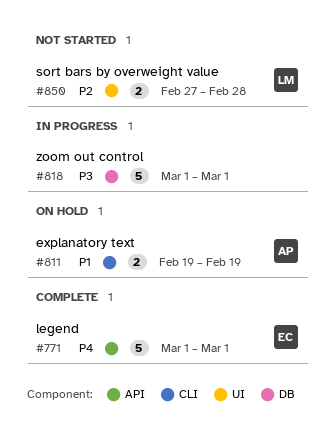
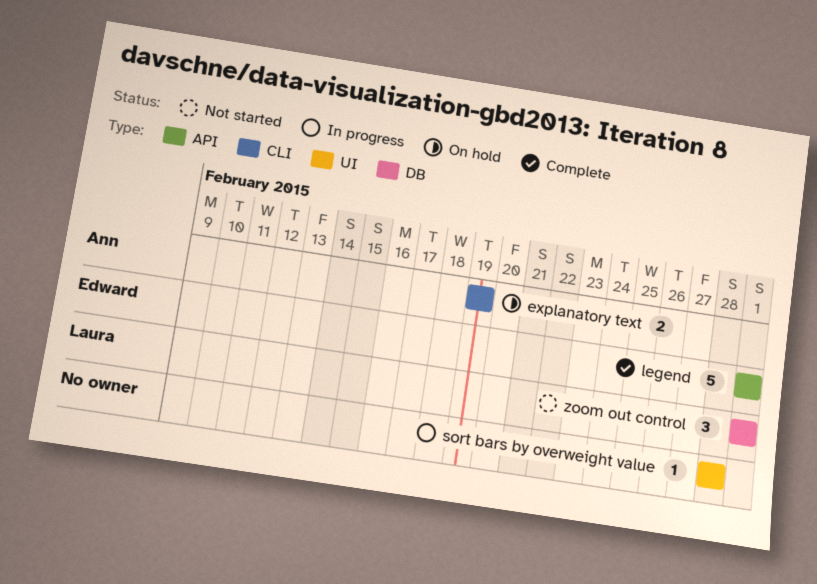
sort bars by overweight value, status: Not started -> In progress
sort bars by overweight value, owner: Laura -> none
sort bars by overweight value, estimate: 2 -> 1
sort bars by overweight value, start: Feb 27 -> Feb 28
zoom out control, status: In progress -> Not started
zoom out control, owner: none -> Laura
zoom out control, estimate: 5 -> 3

